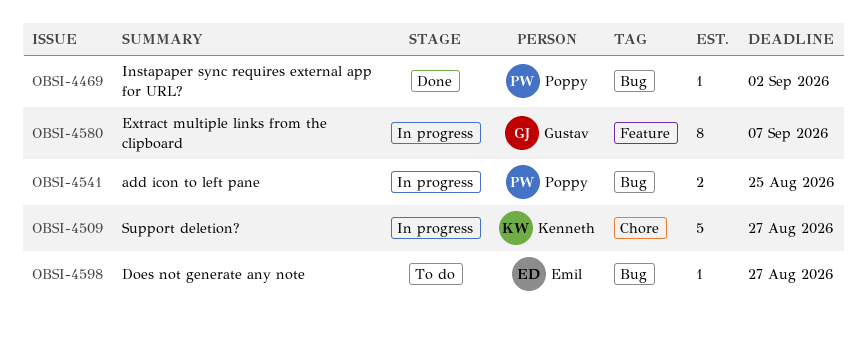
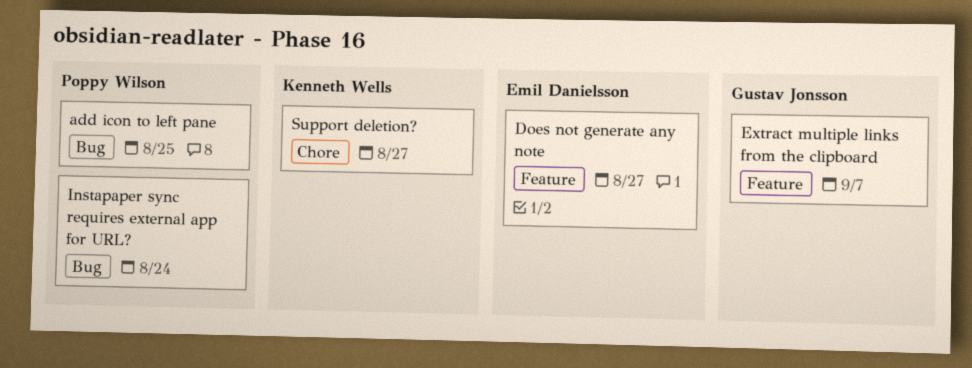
Does not generate any note, label: Bug -> Feature
Instapaper sync requires external app for URL?, due: Sep 2 -> Aug 24

